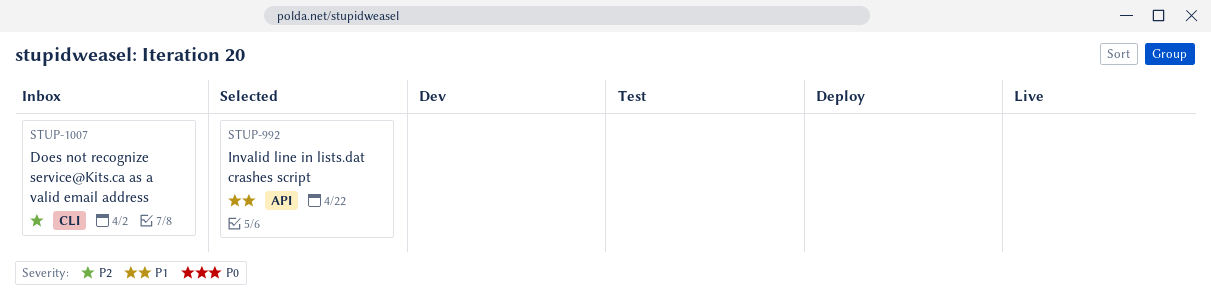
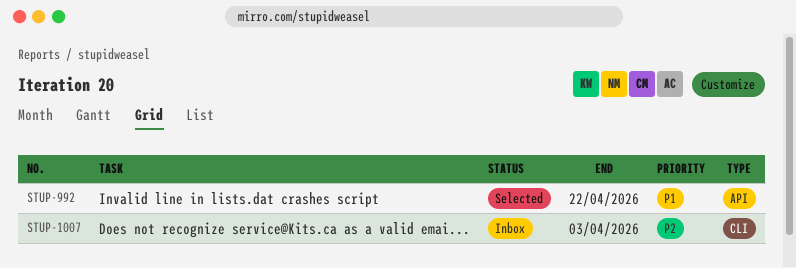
STUP-1007, due: Apr 2 -> Apr 3

